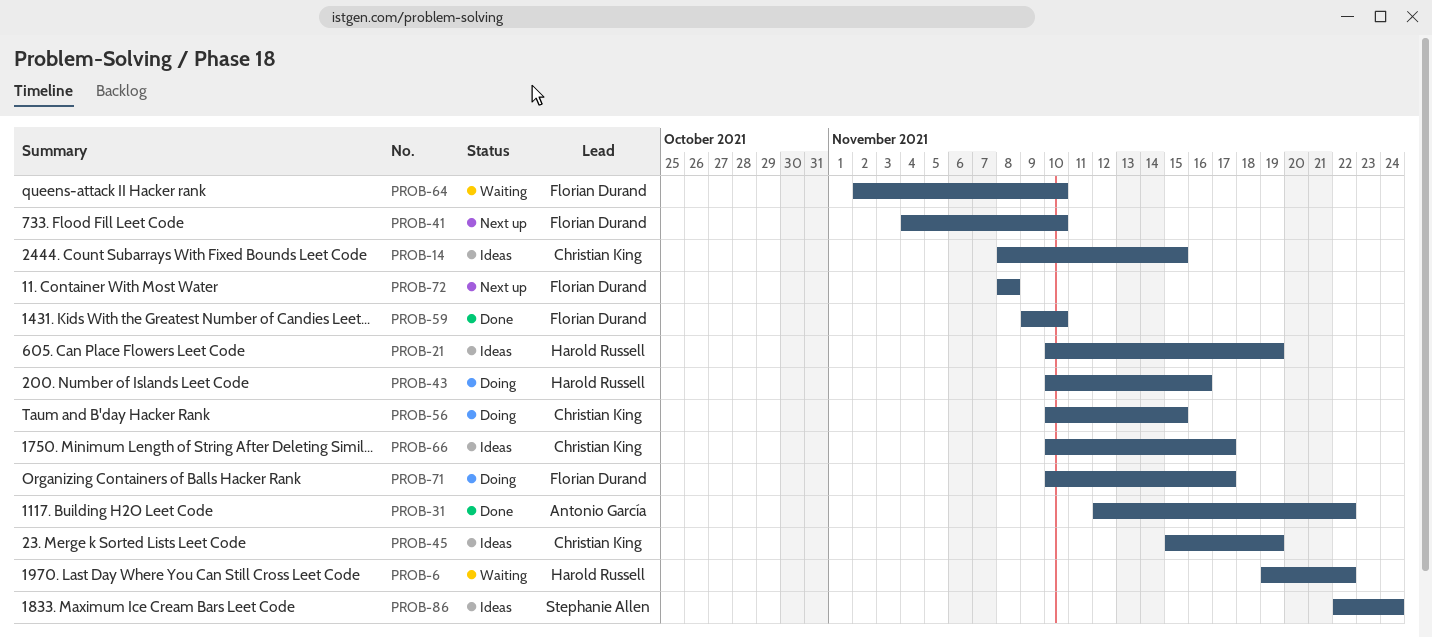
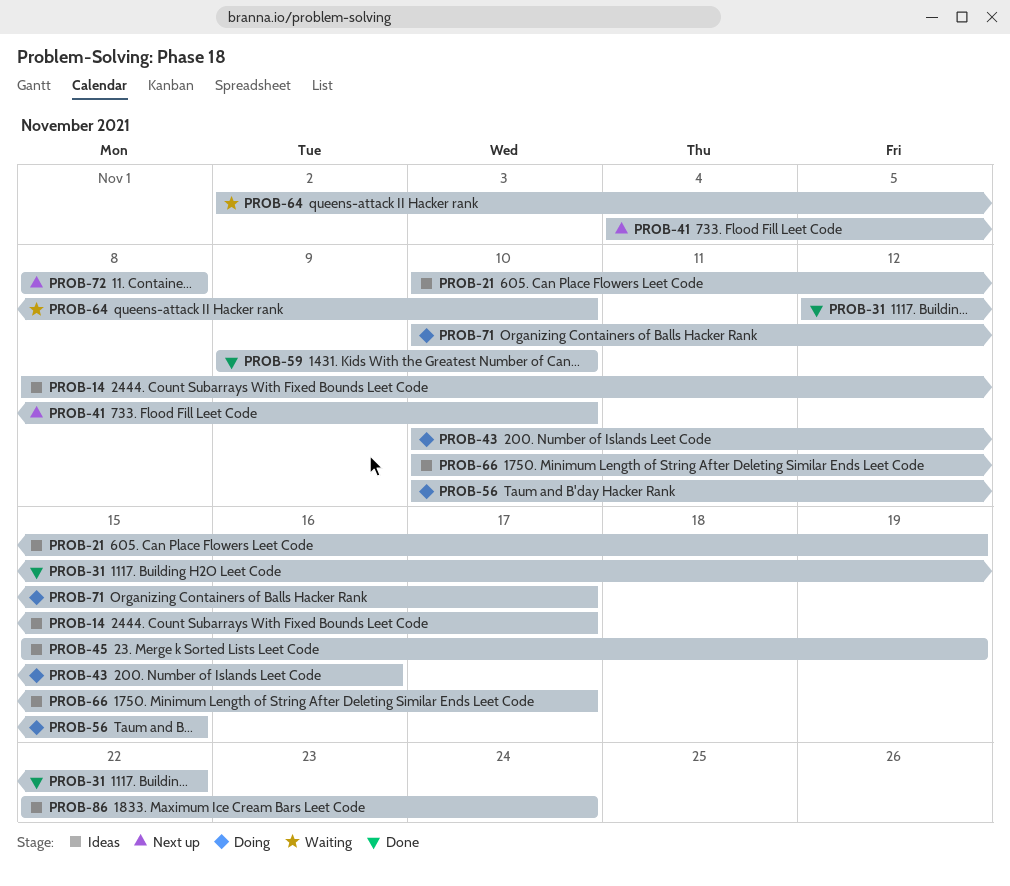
PROB-6: present -> none
PROB-14, due: Nov 15 -> Nov 17

